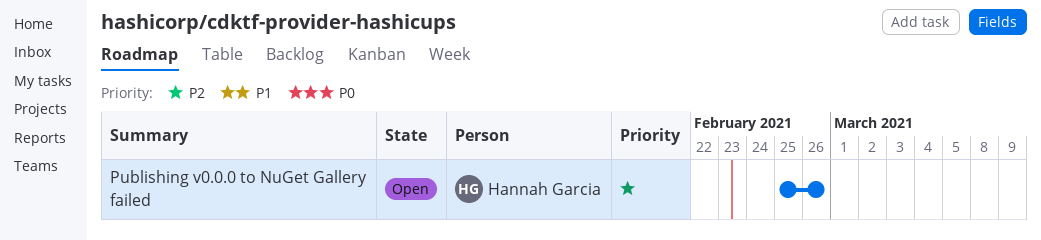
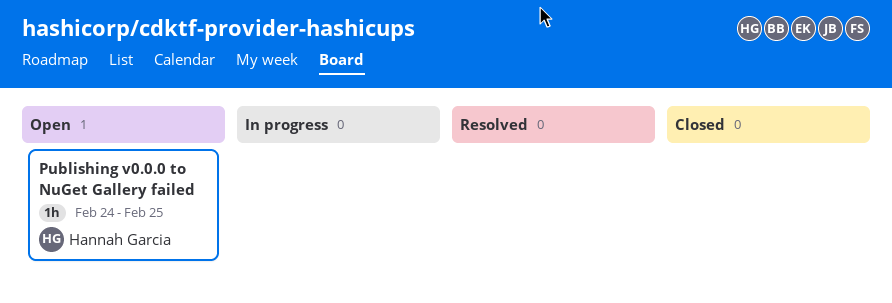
Publishing v0.0.0 to NuGet Gallery failed, start: Feb 25 -> Feb 24
Publishing v0.0.0 to NuGet Gallery failed, due: Feb 26 -> Feb 25

